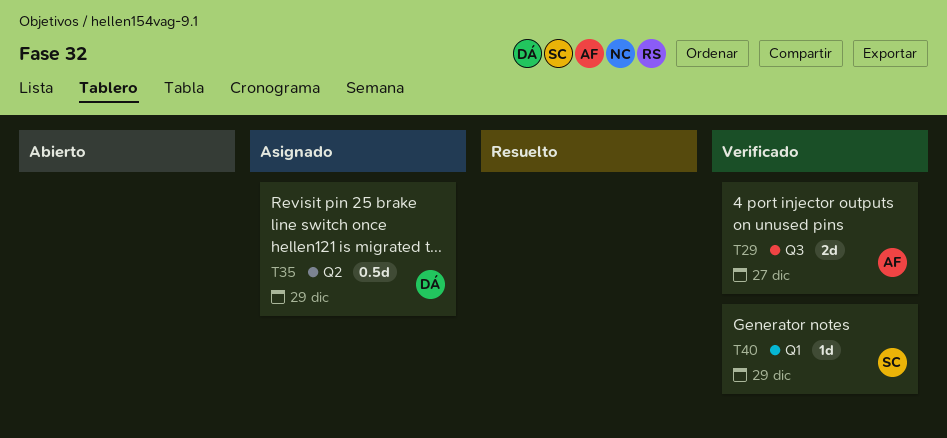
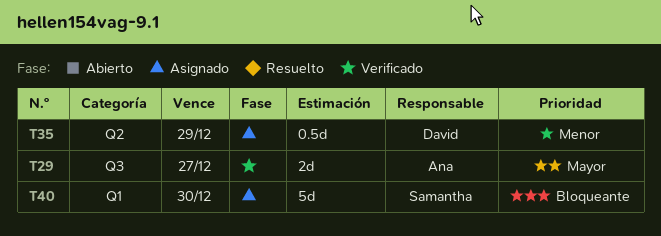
T40, status: Verificado -> Asignado
T40, estimate: 1d -> 5d
T40, due: Dec 29 -> Dec 30

